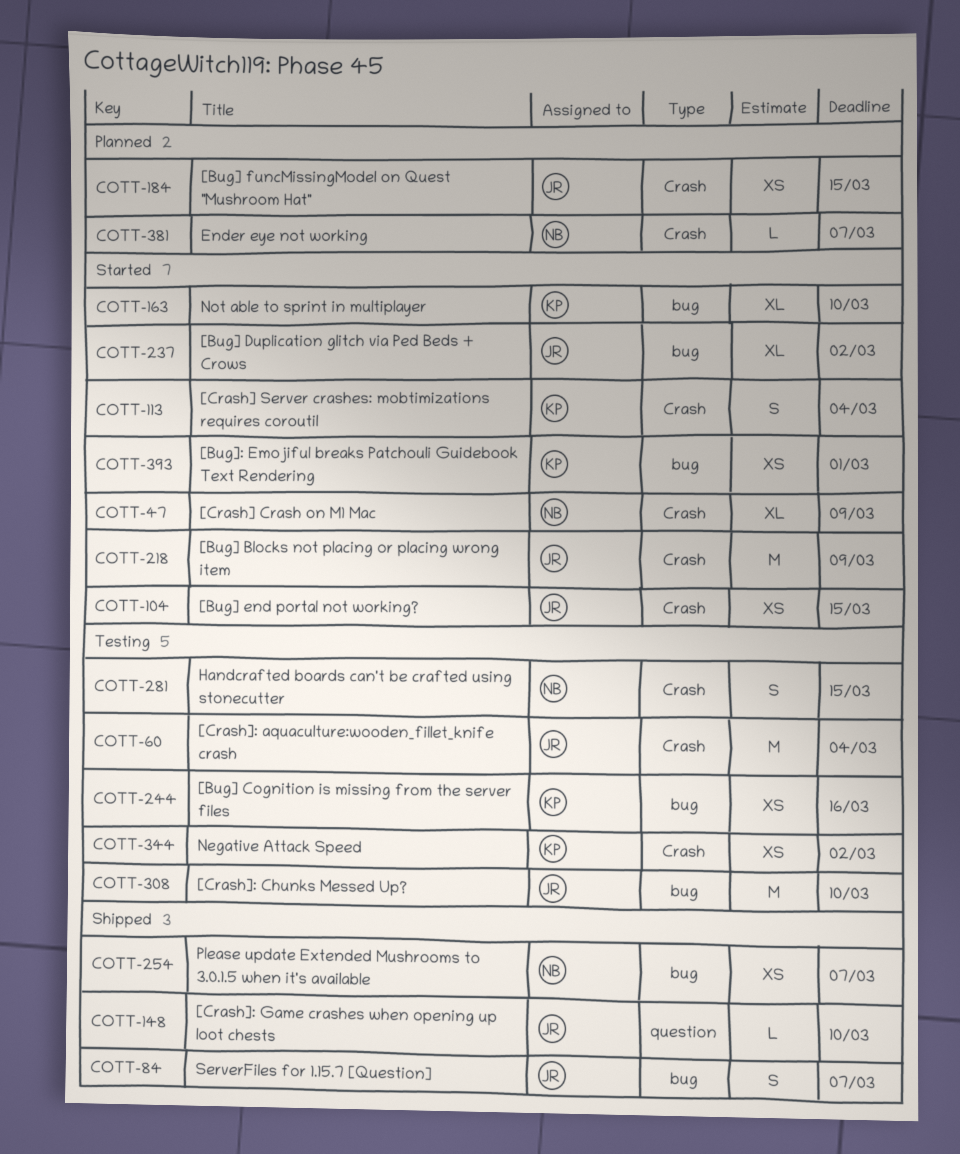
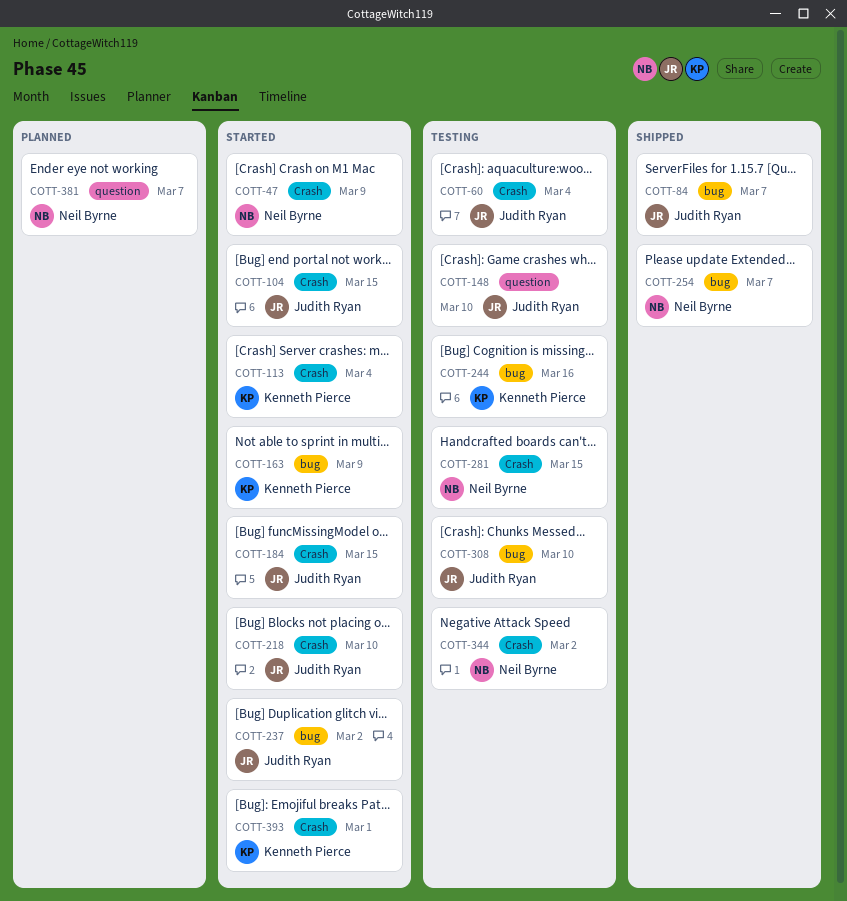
COTT-148, status: Shipped -> Testing
COTT-163, due: Mar 10 -> Mar 9
COTT-184, status: Planned -> Started
COTT-218, due: Mar 9 -> Mar 10
COTT-344, owner: Kenneth Pierce -> Neil Byrne
COTT-381, label: Crash -> question
COTT-393, label: bug -> Crash

